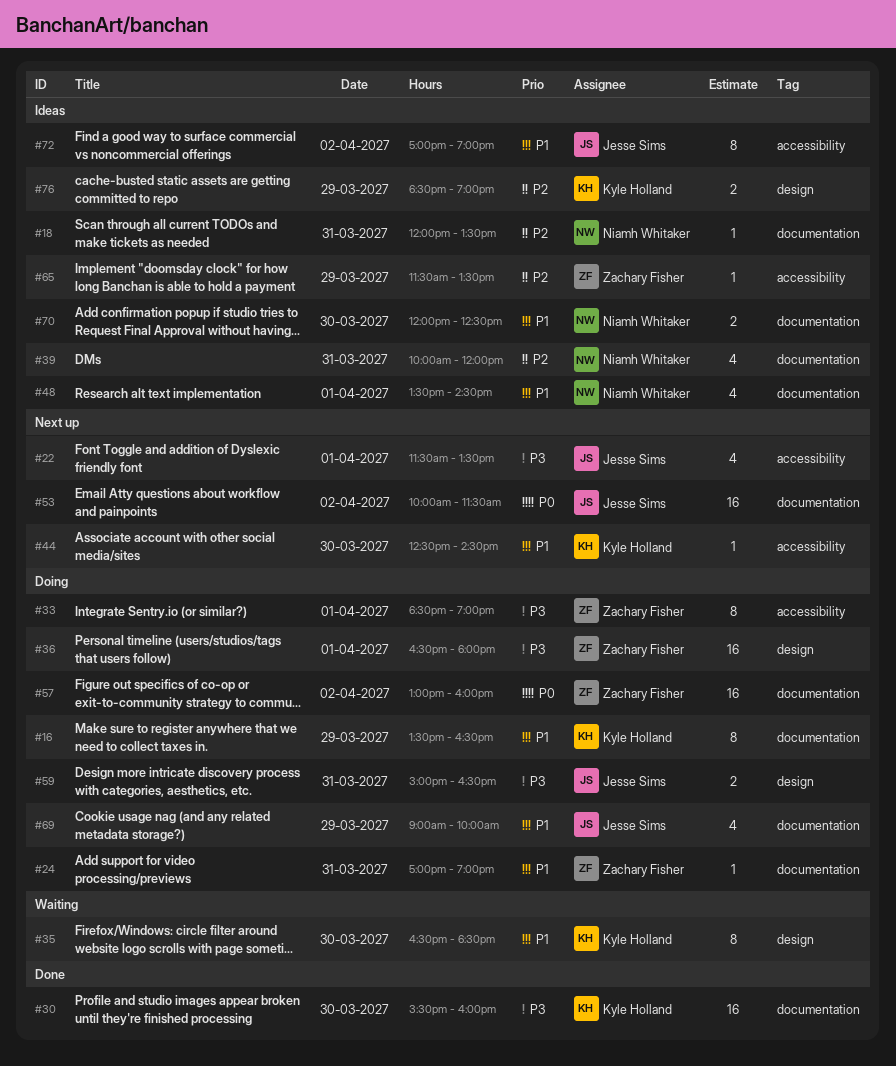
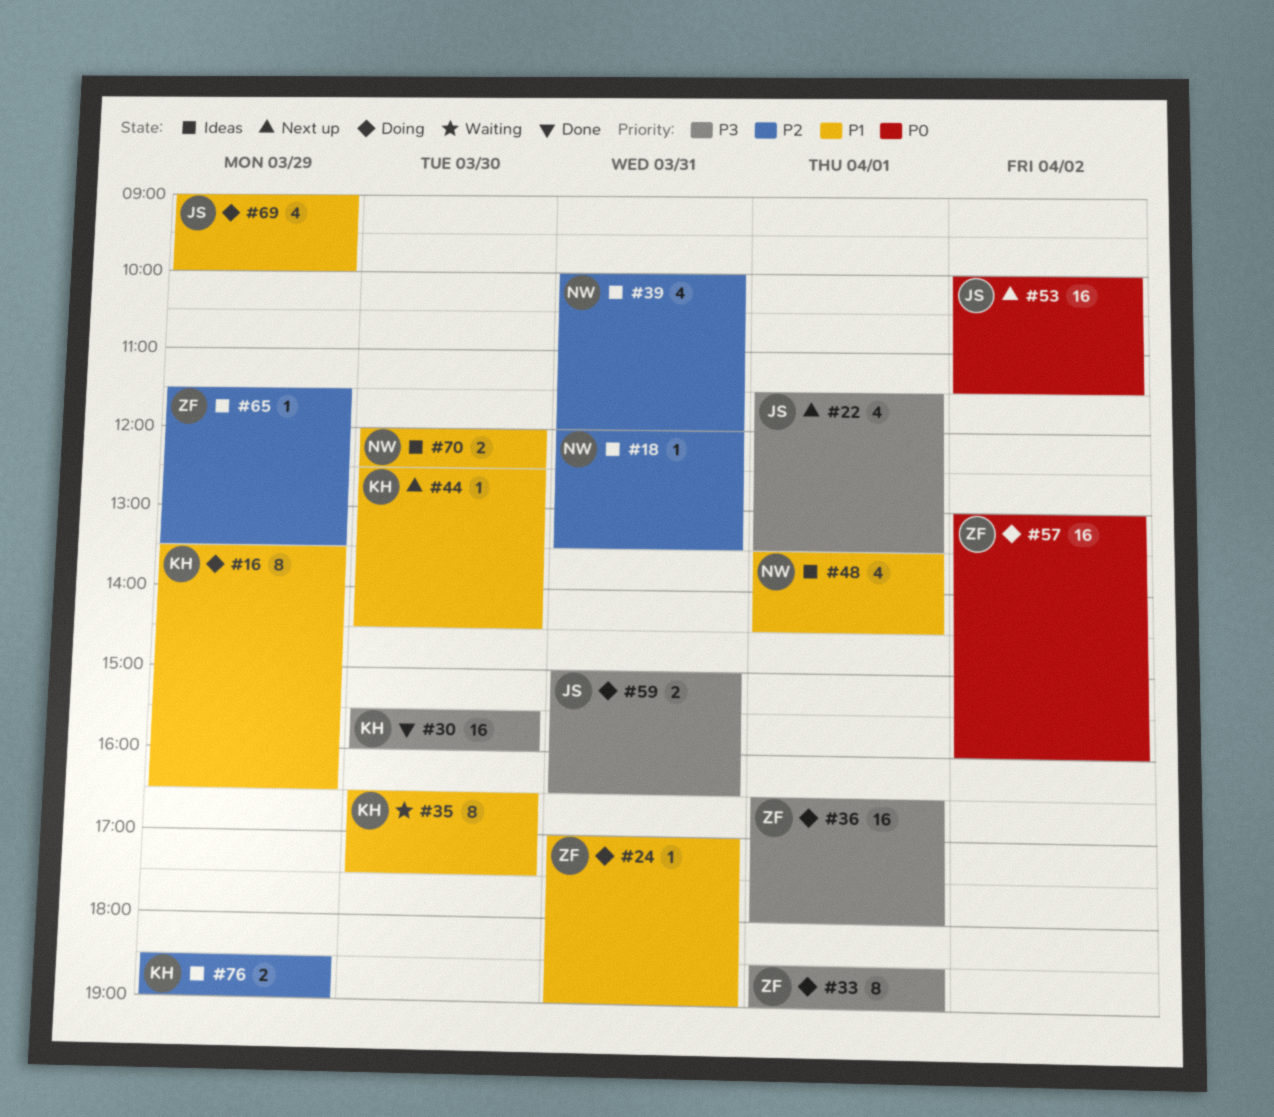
#35, ends: 18:30 -> 17:30
#72: present -> none

